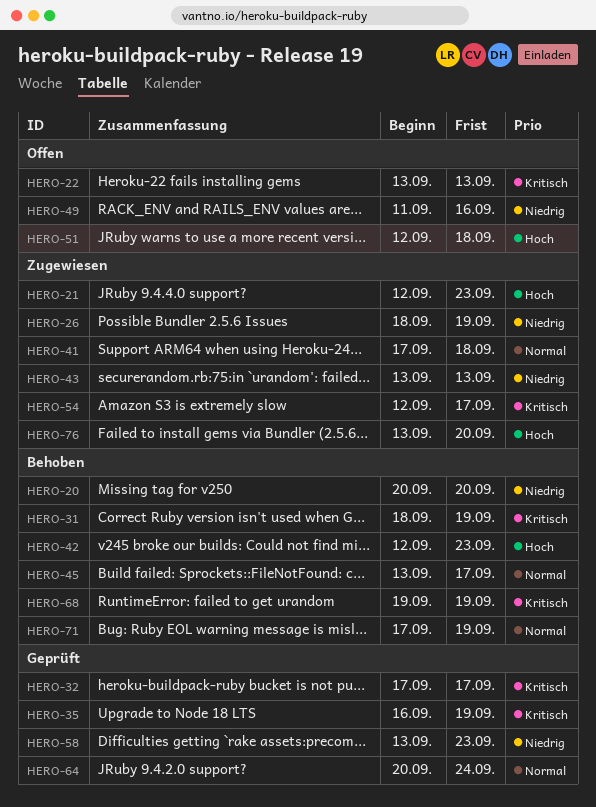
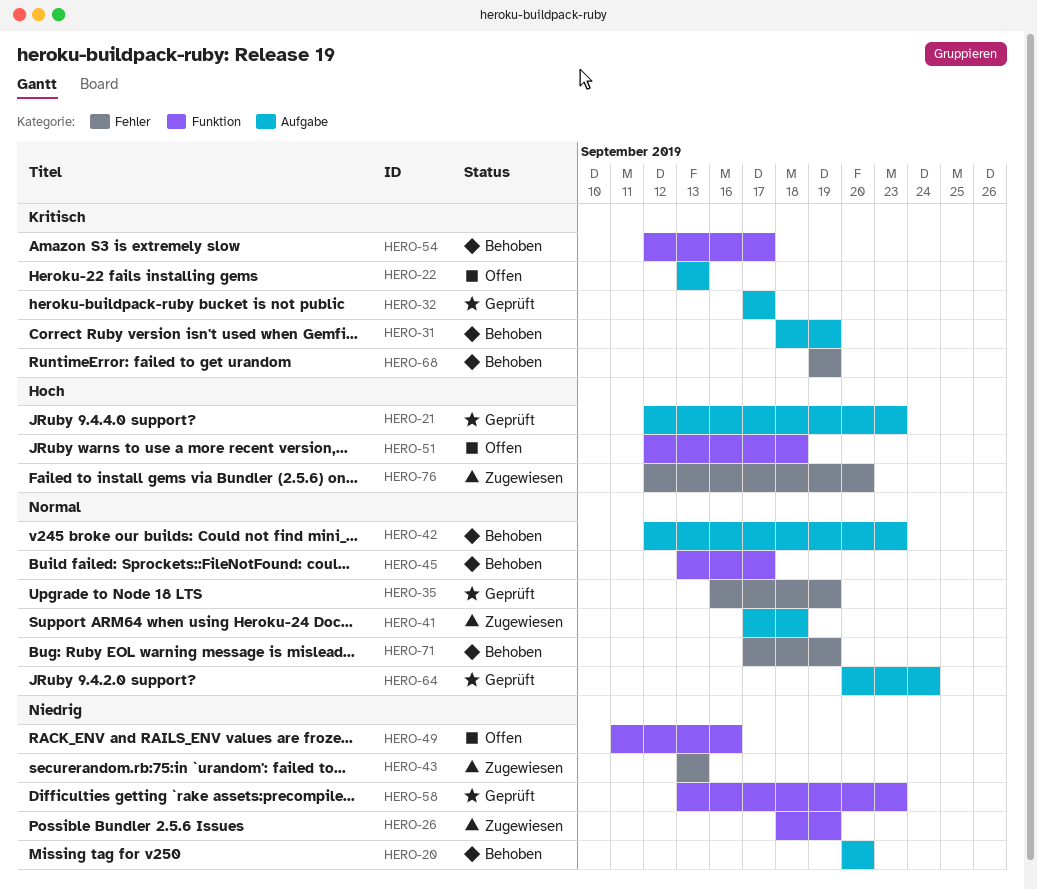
HERO-21, status: Zugewiesen -> Geprüft
HERO-35, priority: Kritisch -> Normal
HERO-42, priority: Hoch -> Normal
HERO-54, status: Zugewiesen -> Behoben
HERO-76, start: Sep 13 -> Sep 12

